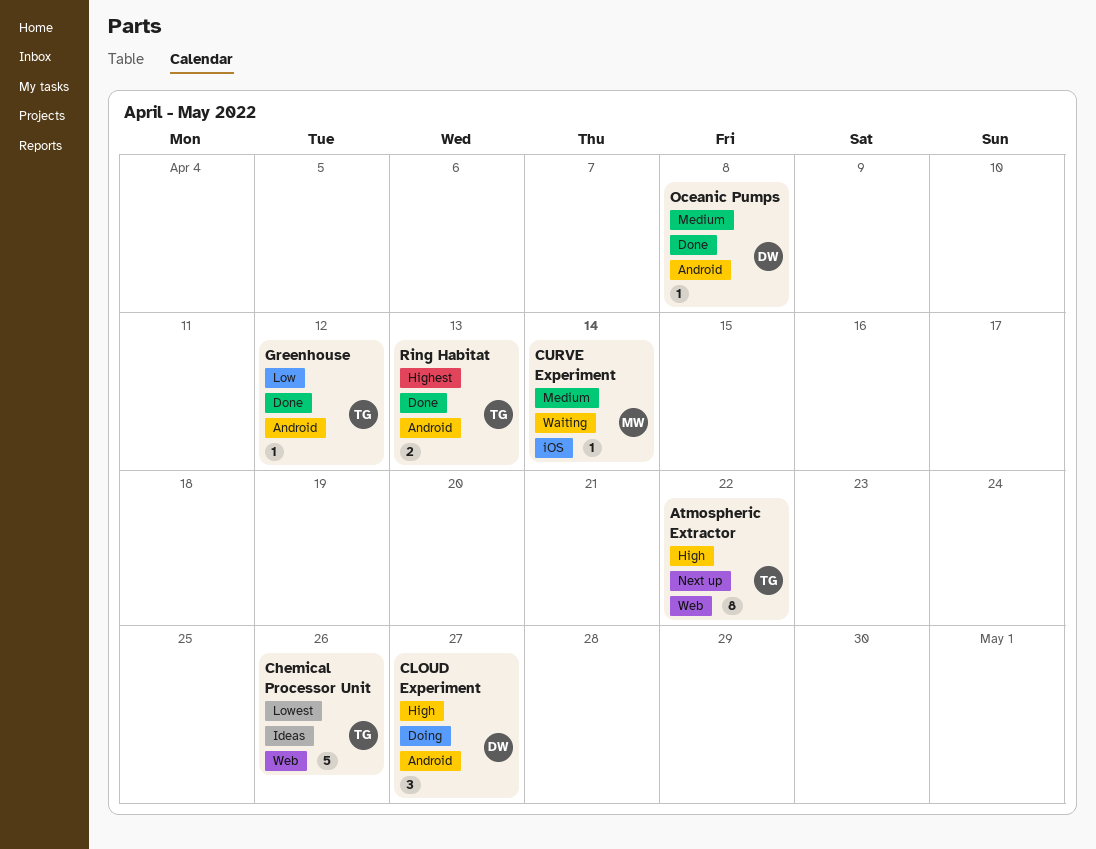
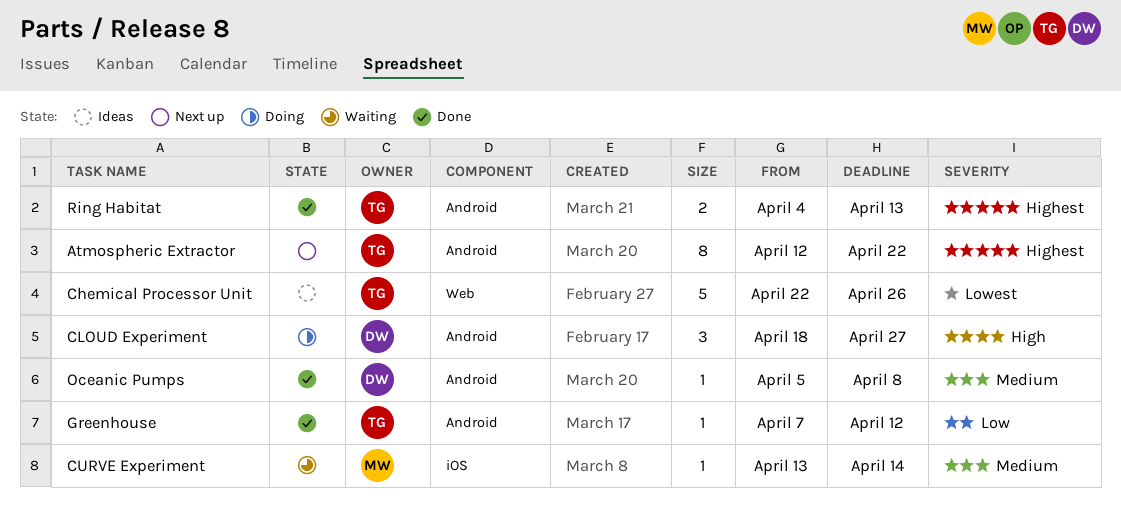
Atmospheric Extractor, priority: High -> Highest
Atmospheric Extractor, label: Web -> Android

